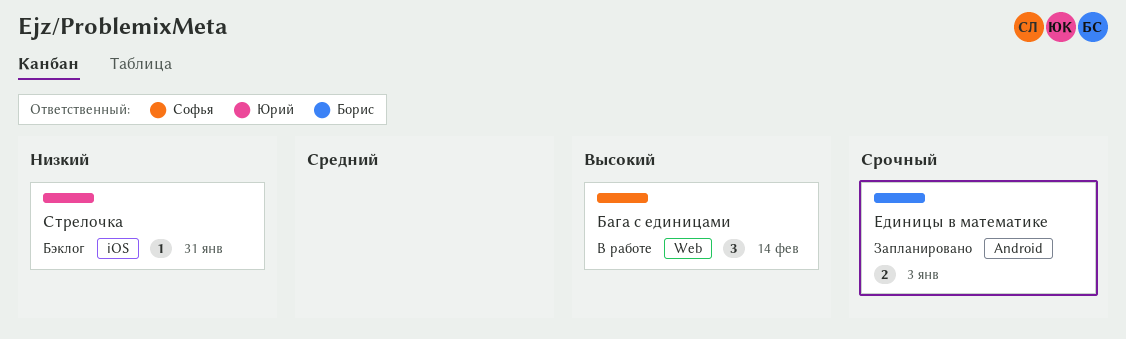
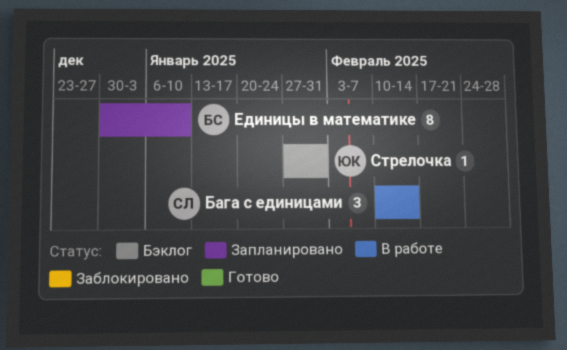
Единицы в математике, estimate: 2 -> 8
Единицы в математике, due: Jan 3 -> Jan 10

